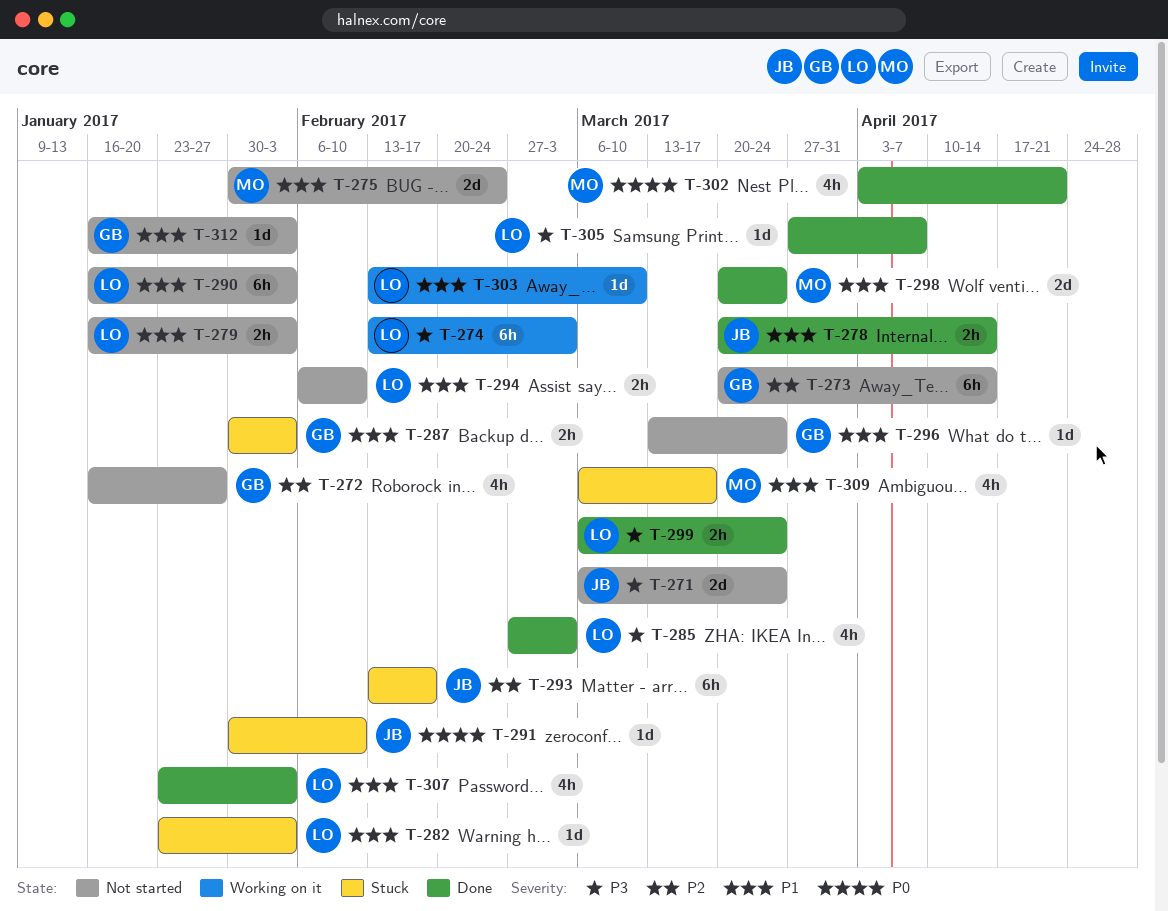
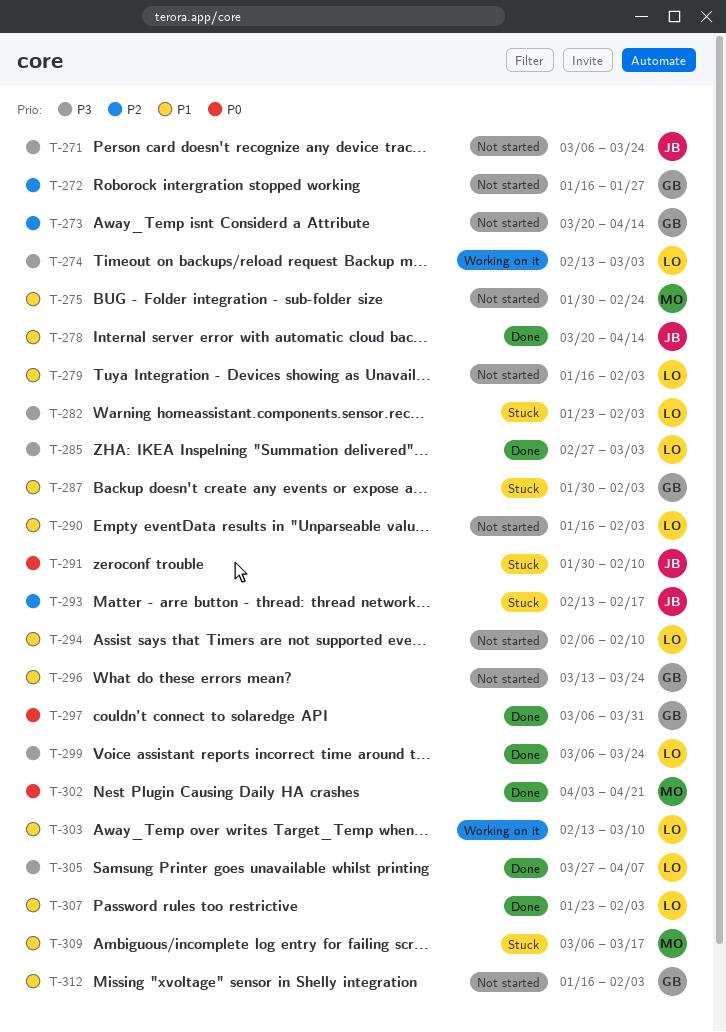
T-282, priority: P1 -> P3
T-297: none -> present
T-298: present -> none

